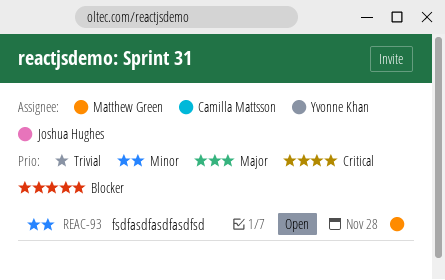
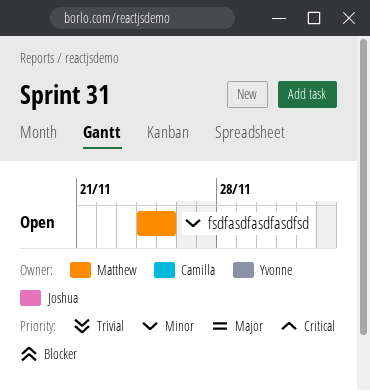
fsdfasdfasdfasdfsd, due: Nov 28 -> Nov 25

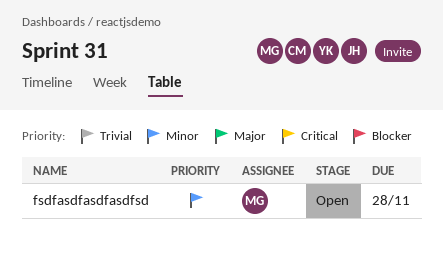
fsdfasdfasdfasdfsd, due: Nov 25 -> Nov 28

